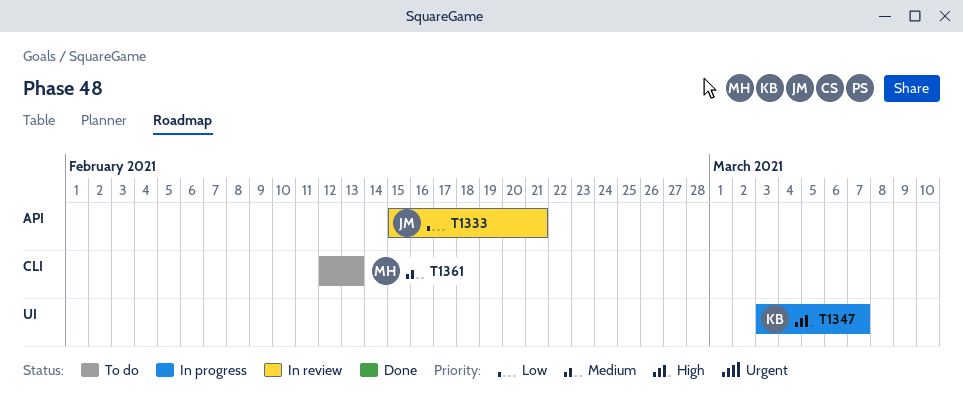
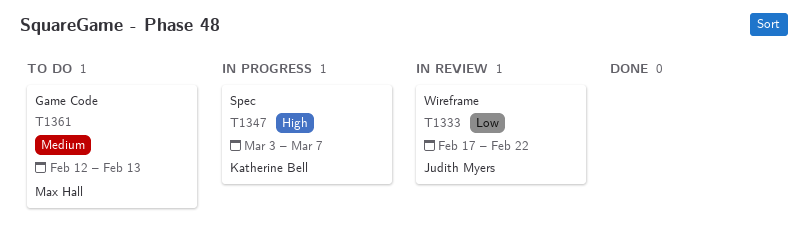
T1333, start: Feb 15 -> Feb 17
T1333, due: Feb 21 -> Feb 22

